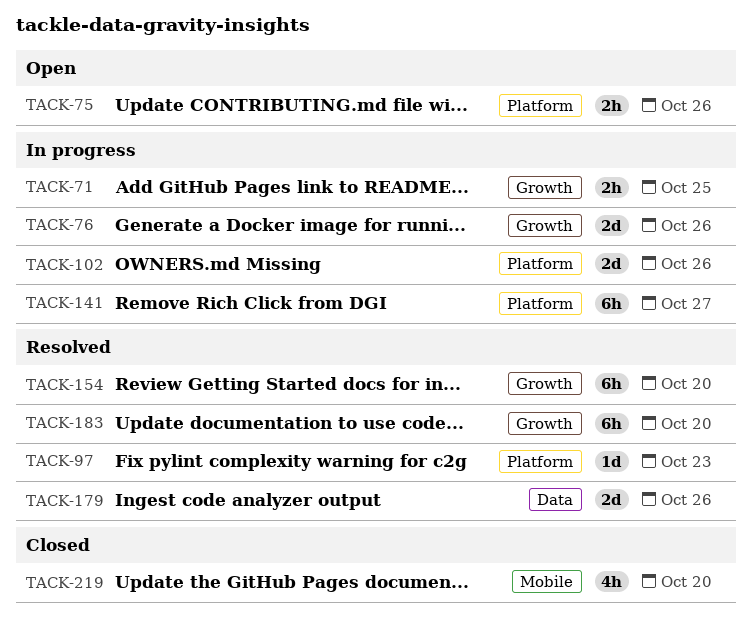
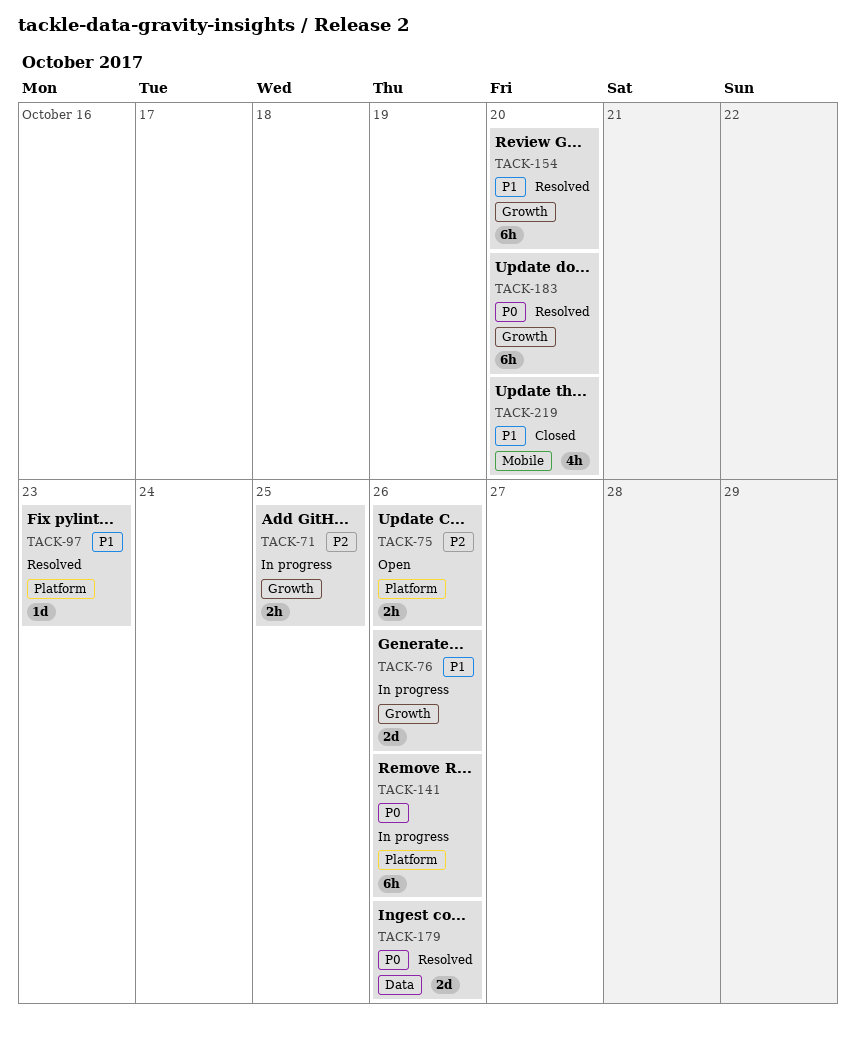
TACK-102: present -> none
TACK-141, due: Oct 27 -> Oct 26

